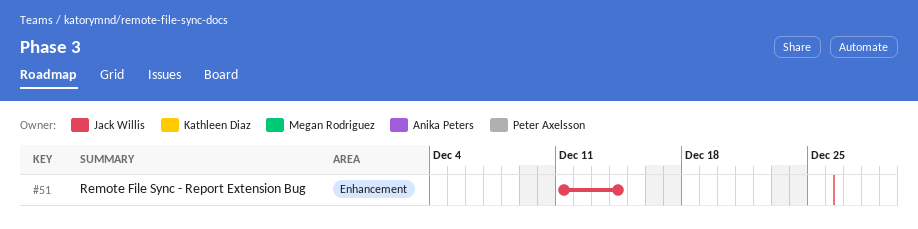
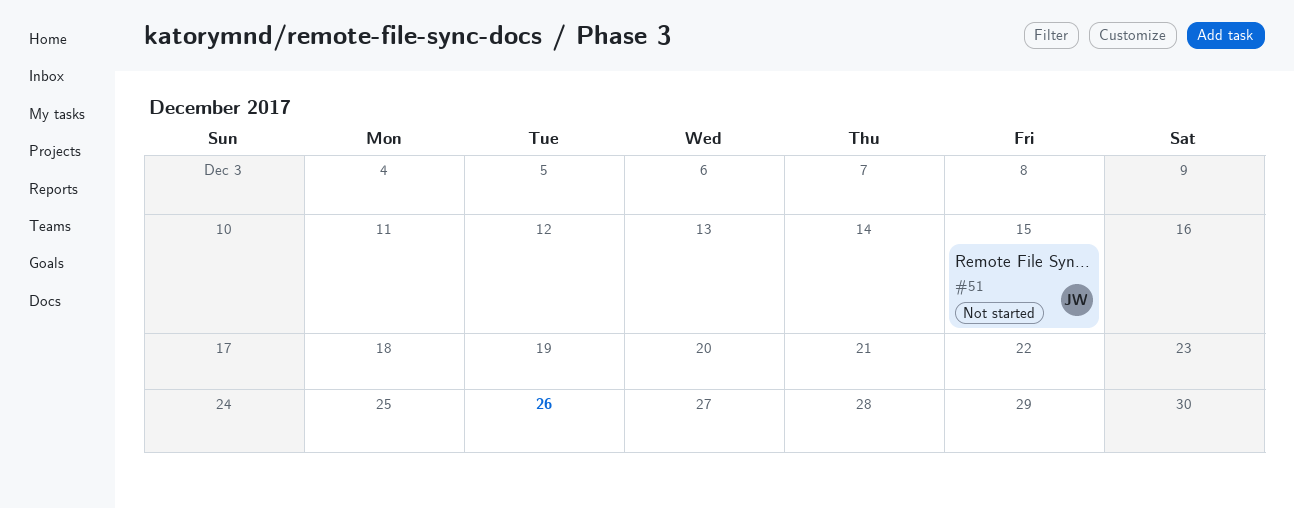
#51, due: Dec 14 -> Dec 15

